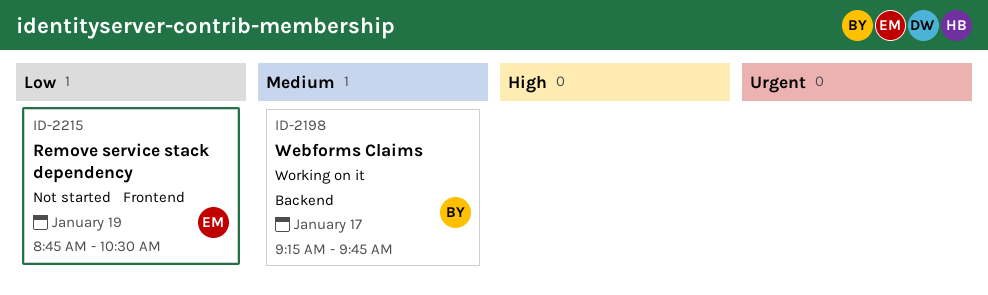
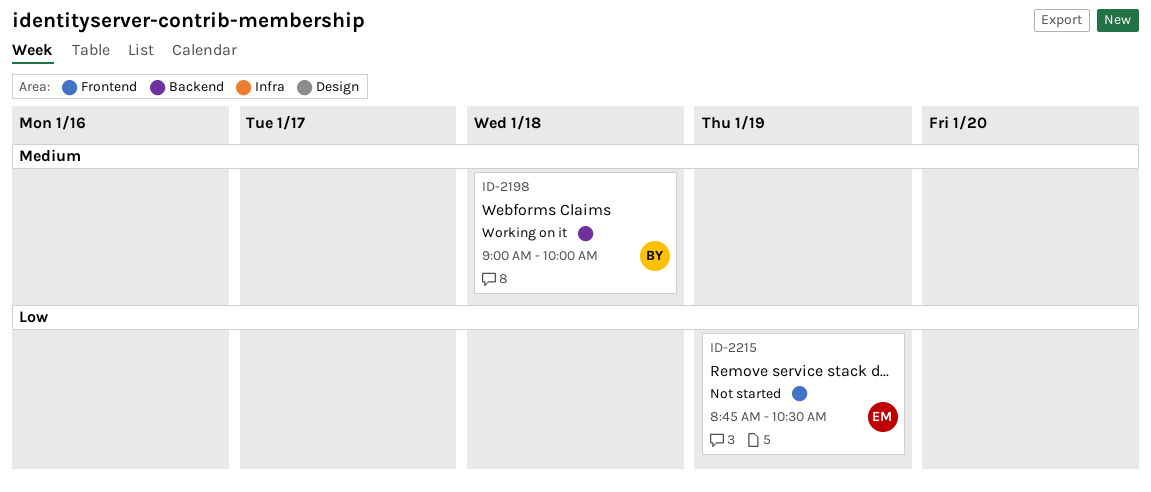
ID-2198, day: Jan 17 -> Jan 18
ID-2198, begins: 09:15 -> 09:00
ID-2198, ends: 09:45 -> 10:00

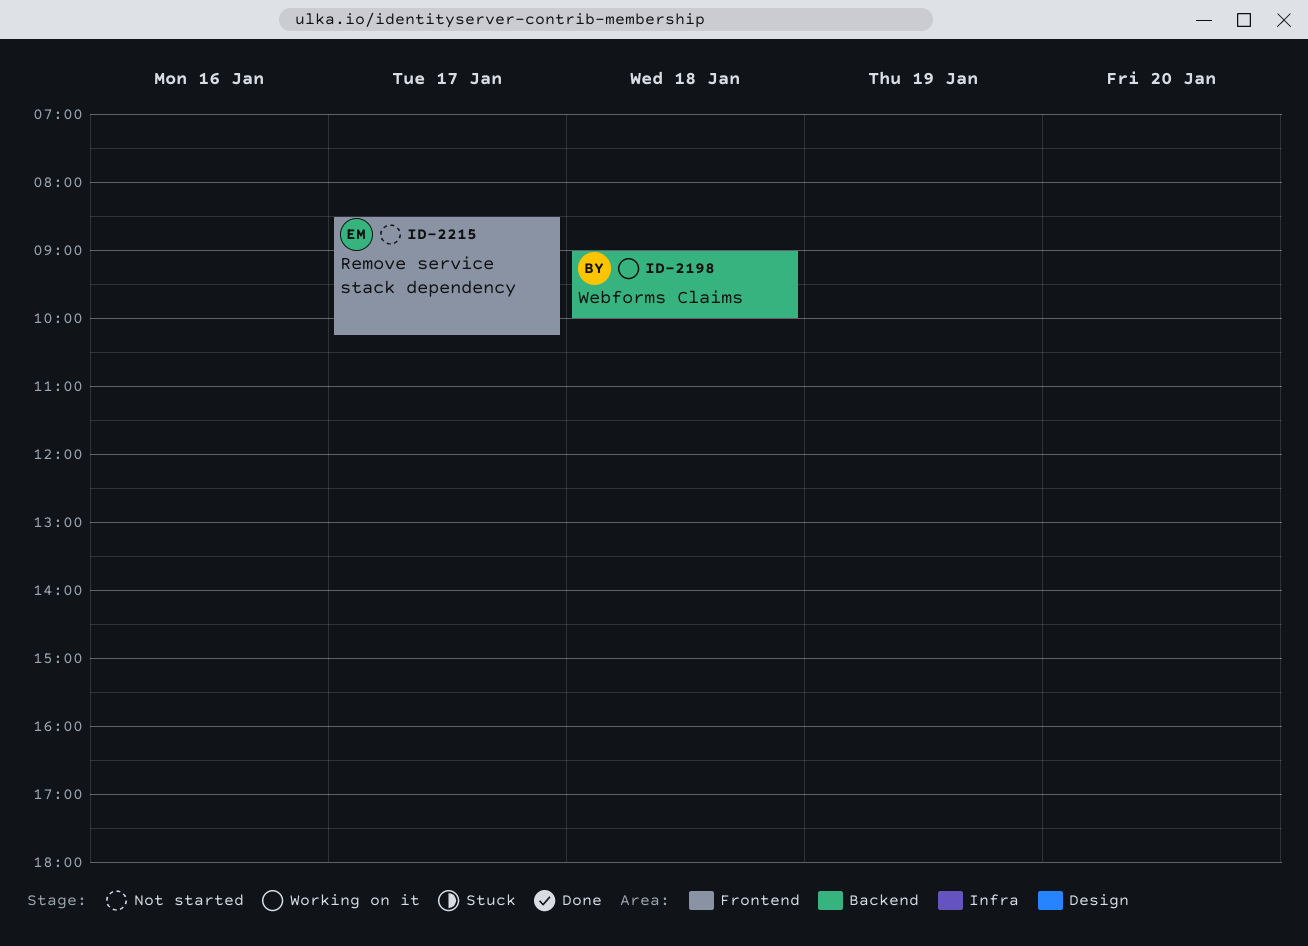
ID-2215, day: Jan 19 -> Jan 17
ID-2215, begins: 08:45 -> 08:30
ID-2215, ends: 10:30 -> 10:15

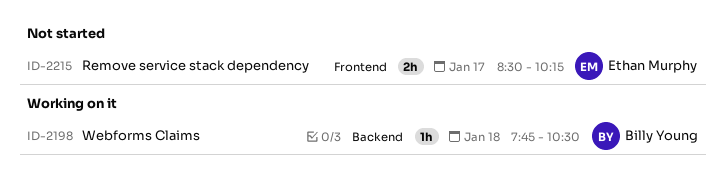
ID-2198, begins: 09:00 -> 07:45
ID-2198, ends: 10:00 -> 10:30

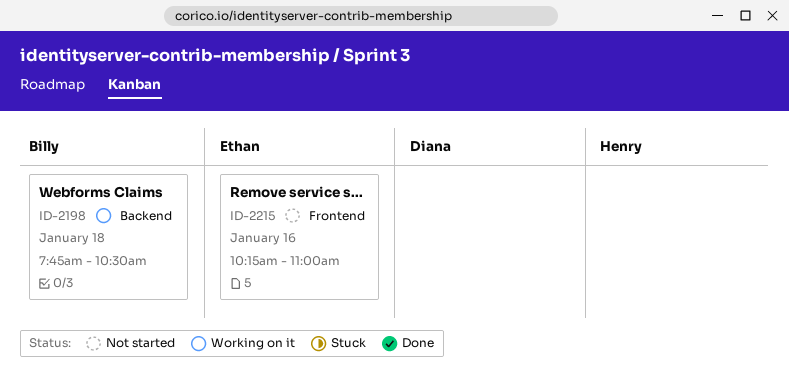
ID-2215, day: Jan 17 -> Jan 16
ID-2215, begins: 08:30 -> 10:15
ID-2215, ends: 10:15 -> 11:00

